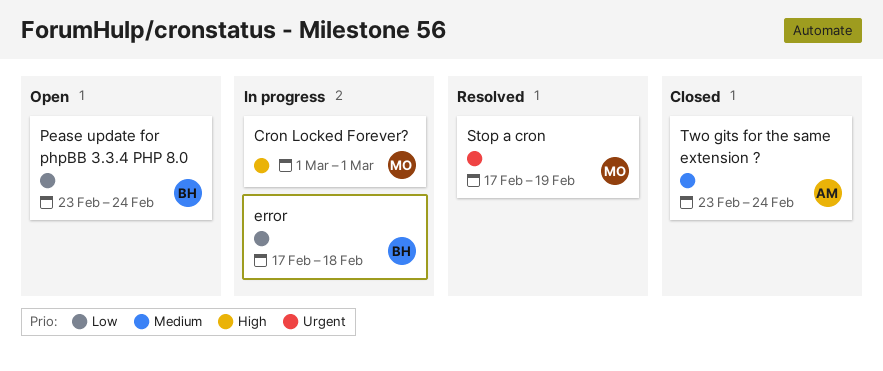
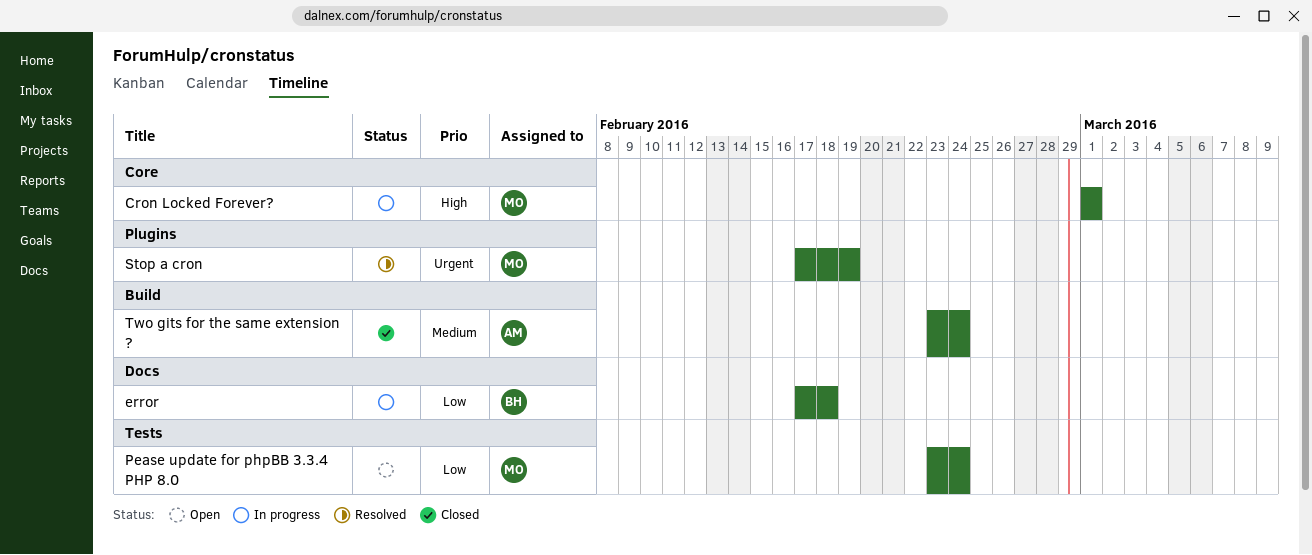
Pease update for phpBB 3.3.4 PHP 8.0, owner: BH -> MO

